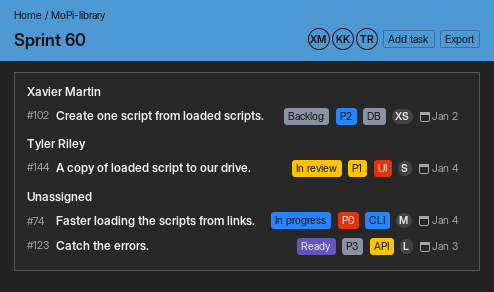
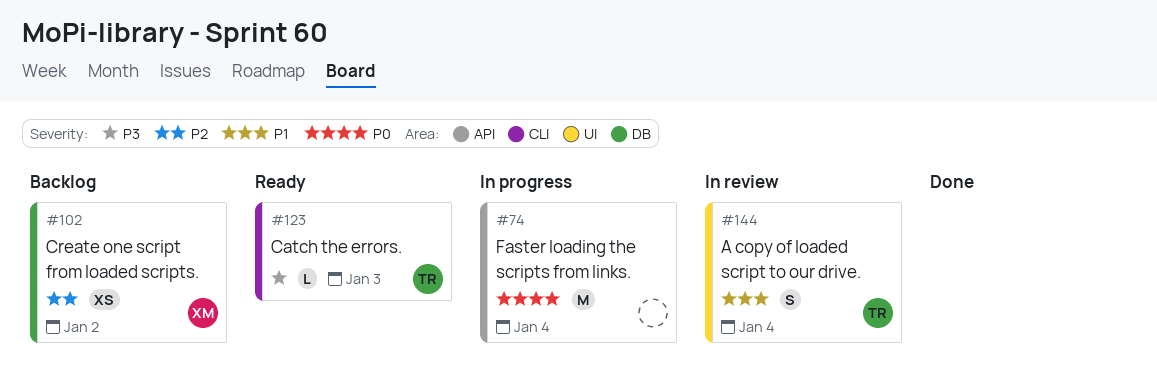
#74, label: CLI -> API
#123, owner: none -> Tyler Riley
#123, label: API -> CLI

